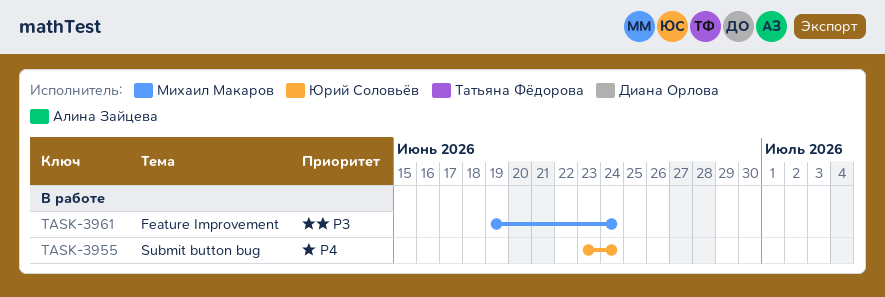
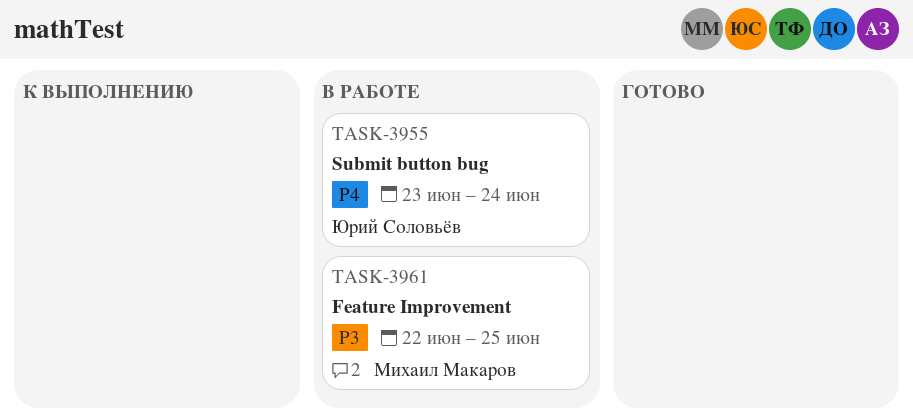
TASK-3961, start: Jun 19 -> Jun 22
TASK-3961, due: Jun 24 -> Jun 25

